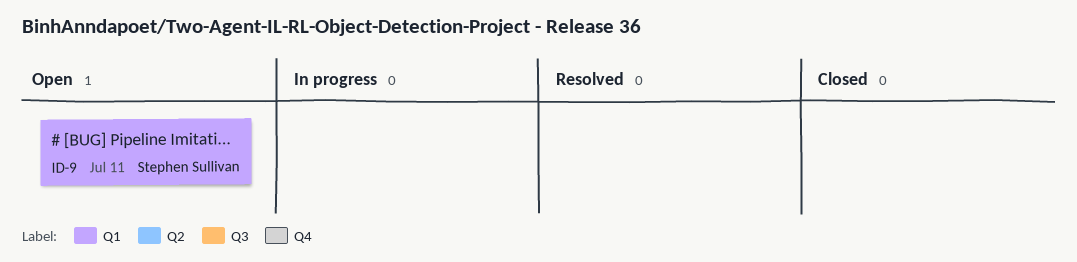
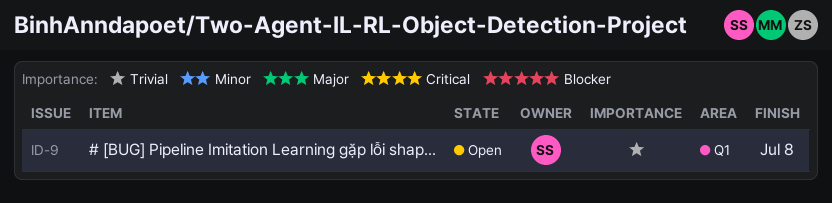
ID-9, due: Jul 11 -> Jul 8

